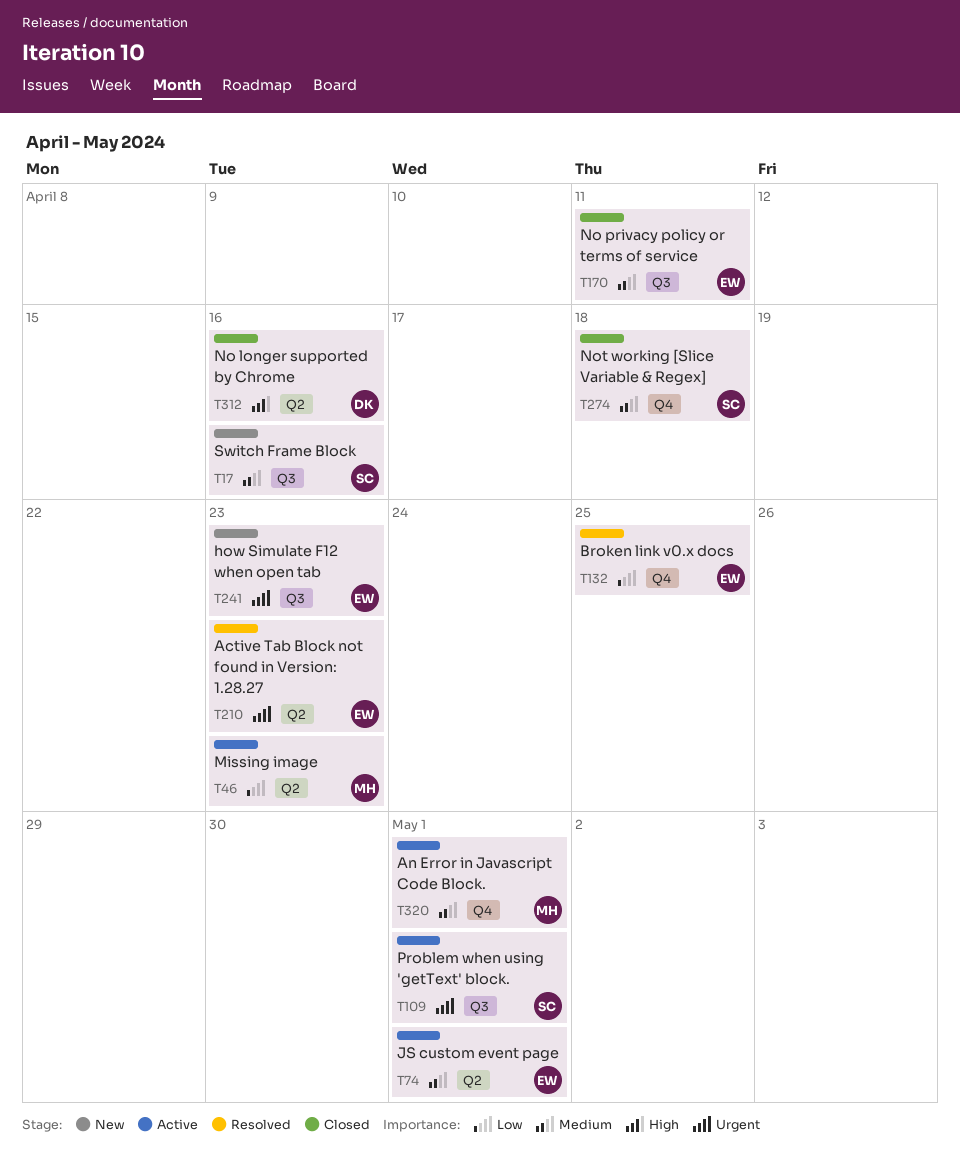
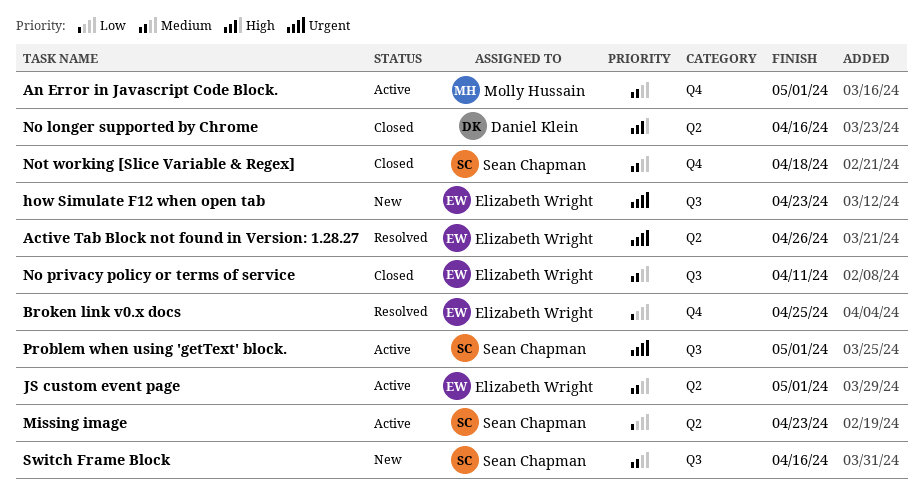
Active Tab Block not found in Version: 1.28.27, due: Apr 23 -> Apr 26
Missing image, owner: Molly Hussain -> Sean Chapman

